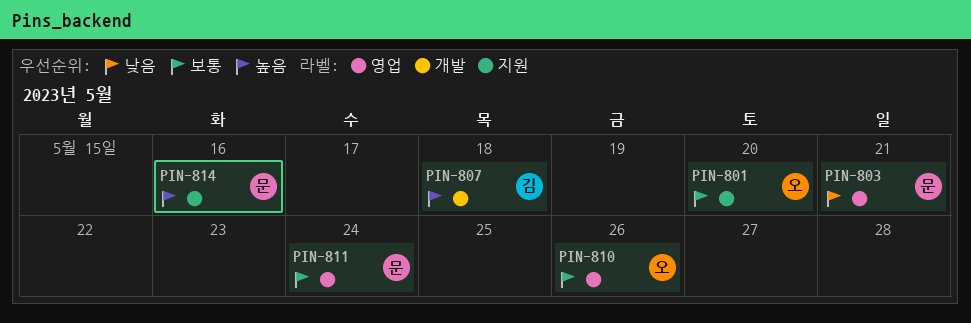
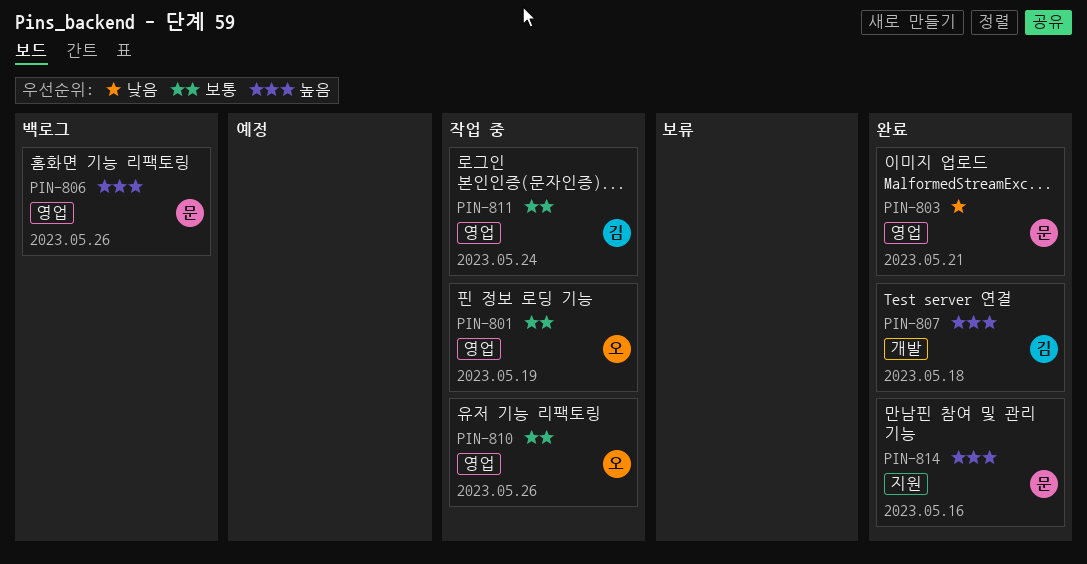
PIN-801, label: 지원 -> 영업
PIN-801, due: May 20 -> May 19
PIN-806: none -> present
PIN-811, owner: 문 -> 김

